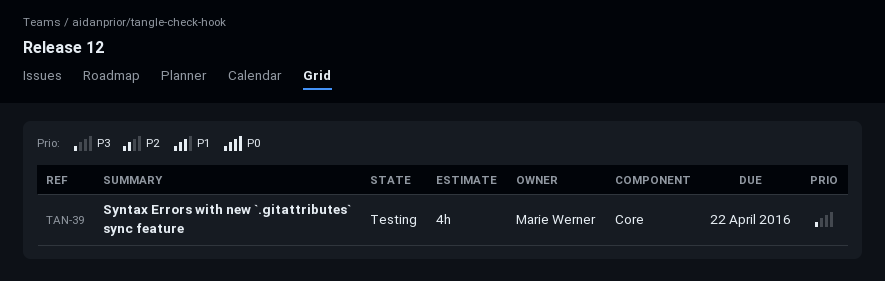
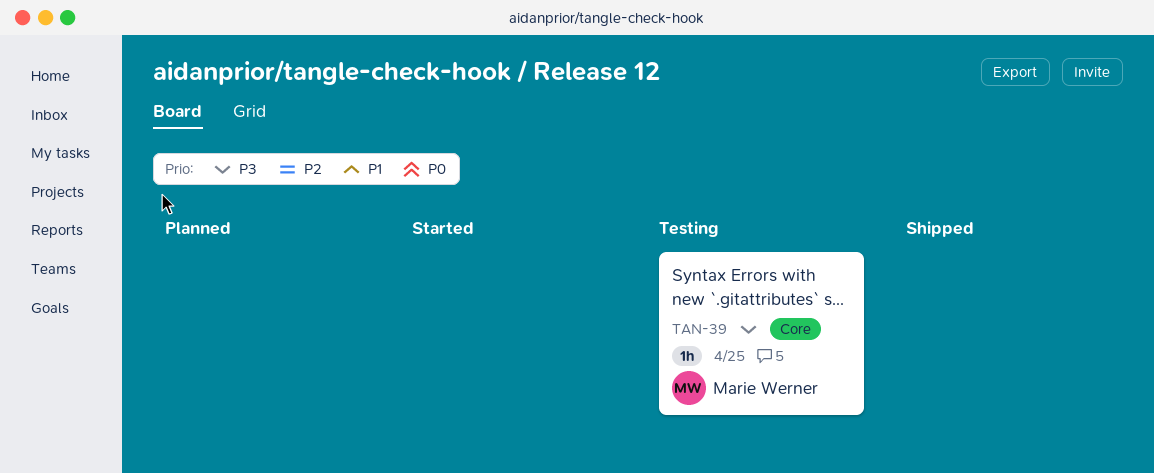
TAN-39, estimate: 4h -> 1h
TAN-39, due: Apr 22 -> Apr 25

